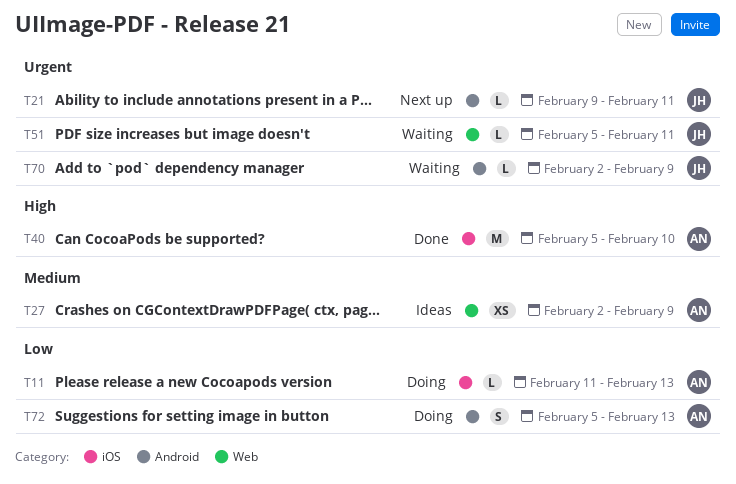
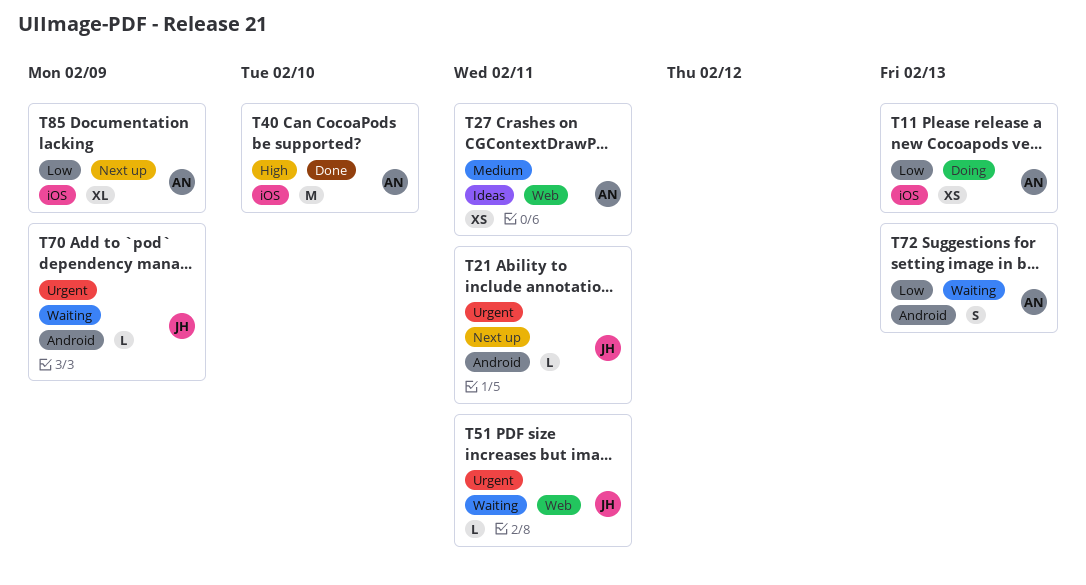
T11, estimate: L -> XS
T27, due: Feb 9 -> Feb 11
T72, status: Doing -> Waiting
T85: none -> present

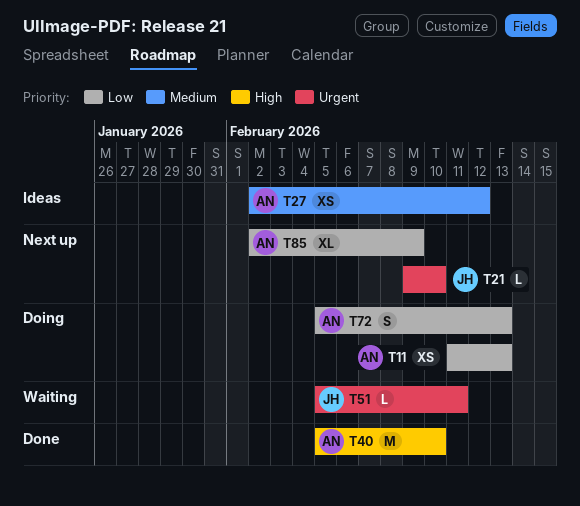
T21, due: Feb 11 -> Feb 10
T27, due: Feb 11 -> Feb 12
T70: present -> none
T72, status: Waiting -> Doing

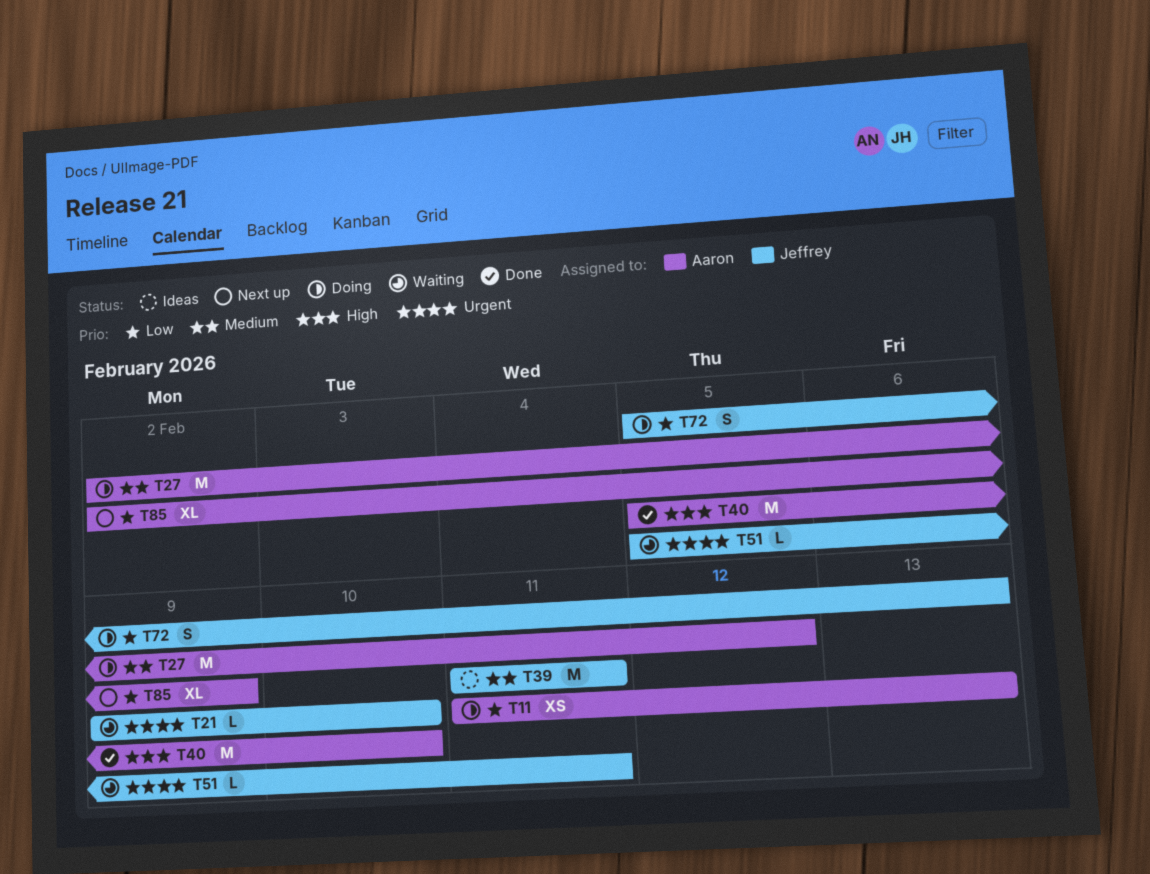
T21, status: Next up -> Waiting
T27, status: Ideas -> Doing
T27, estimate: XS -> M
T39: none -> present
T72, owner: Aaron -> Jeffrey

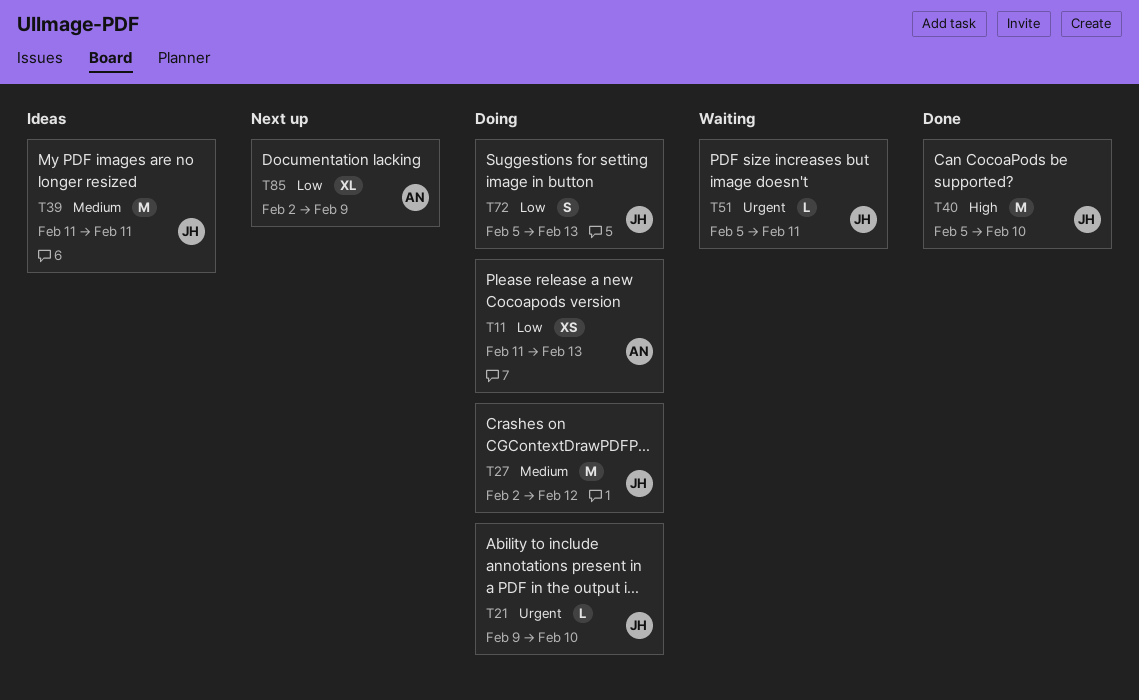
T21, status: Waiting -> Doing
T27, owner: Aaron -> Jeffrey
T40, owner: Aaron -> Jeffrey

